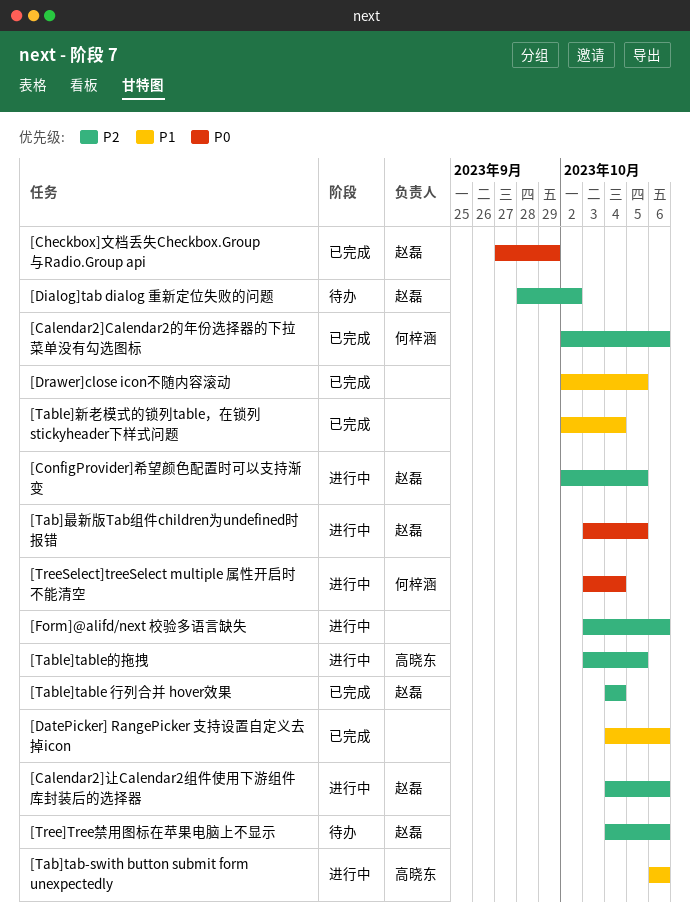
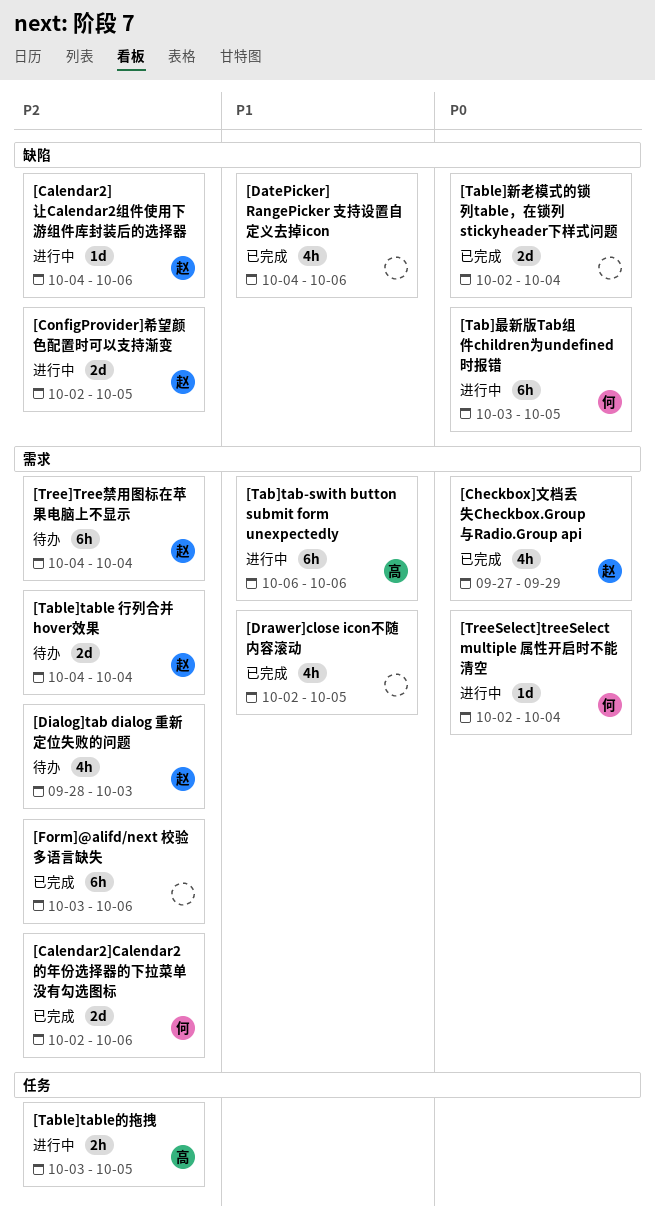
[Dialog]tab dialog 重新定位失败的问题, due: Oct 2 -> Oct 3
[Form]@alifd/next 校验多语言缺失, status: 进行中 -> 已完成
[Tab]最新版Tab组件children为undefined时报错, owner: 赵磊 -> 何梓涵
[Table]table 行列合并 hover效果, status: 已完成 -> 待办
[Table]新老模式的锁列table，在锁列 stickyheader下样式问题, priority: P1 -> P0
[Tree]Tree禁用图标在苹果电脑上不显示, due: Oct 6 -> Oct 4
[TreeSelect]treeSelect multiple 属性开启时不能清空, start: Oct 3 -> Oct 2

